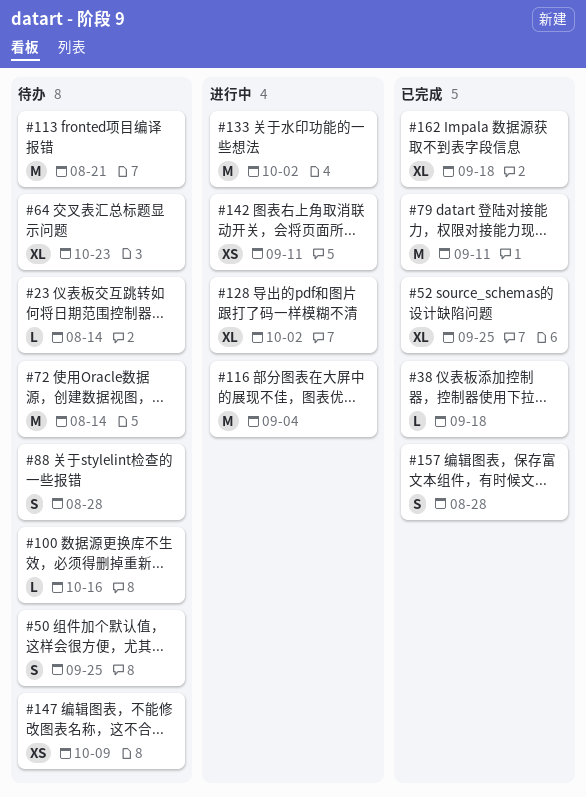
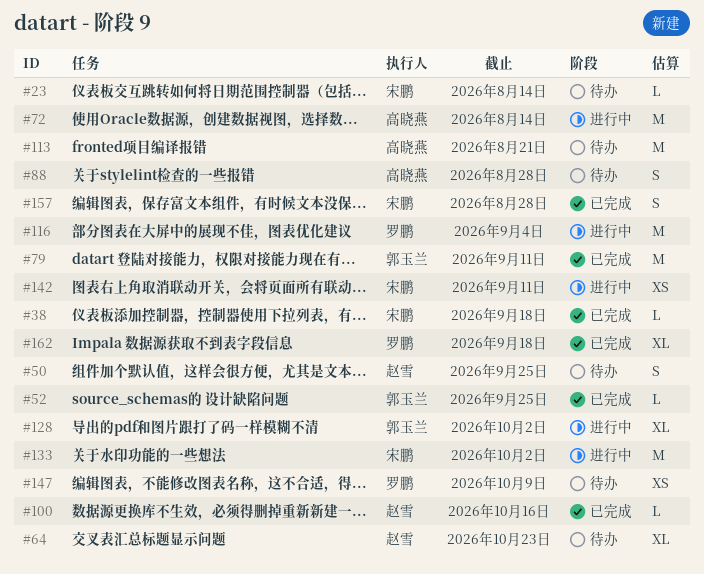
#52, estimate: XL -> L
#72, status: 待办 -> 进行中
#100, status: 待办 -> 已完成

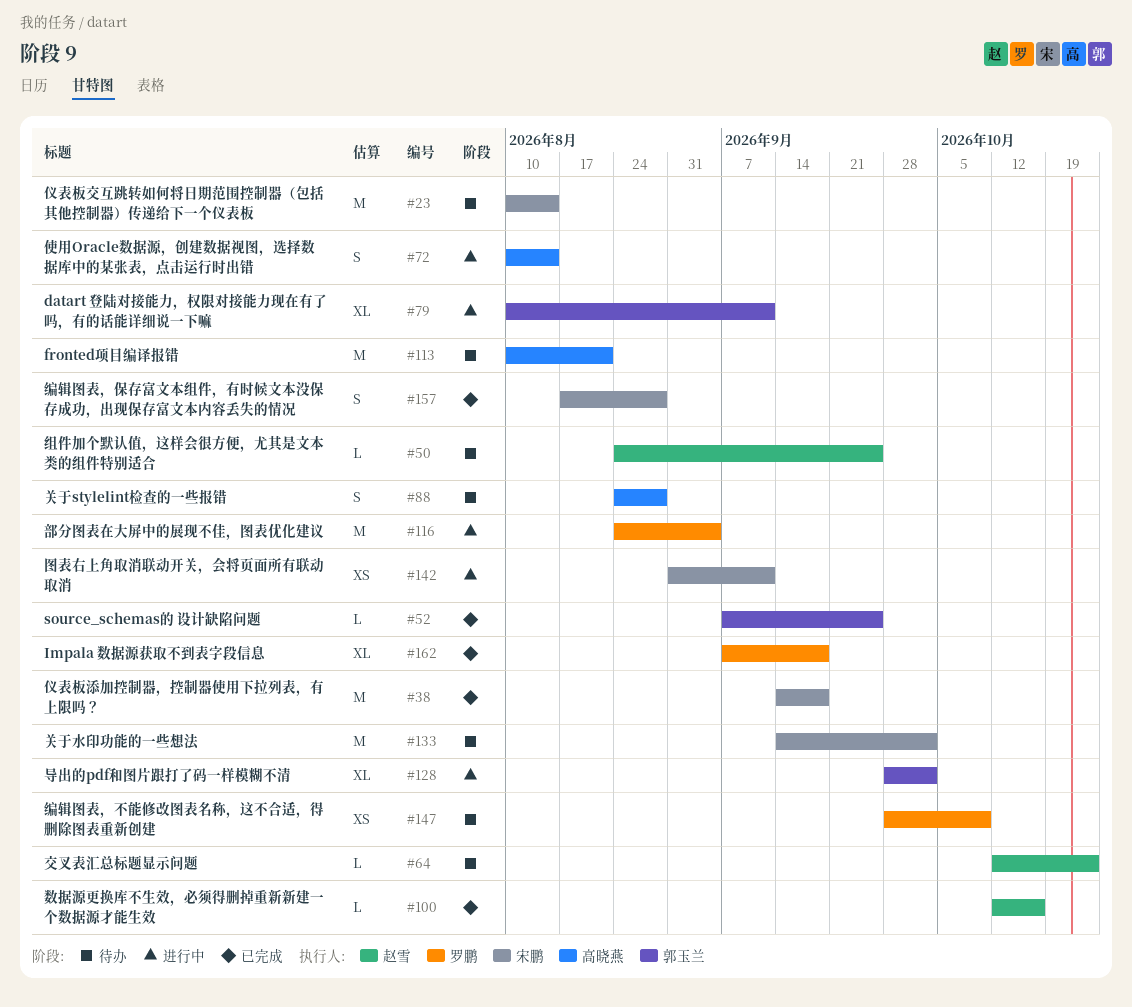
#23, estimate: L -> M
#38, estimate: L -> M
#50, estimate: S -> L
#64, estimate: XL -> L
#72, estimate: M -> S
#79, status: 已完成 -> 进行中
#79, estimate: M -> XL
#133, status: 进行中 -> 待办

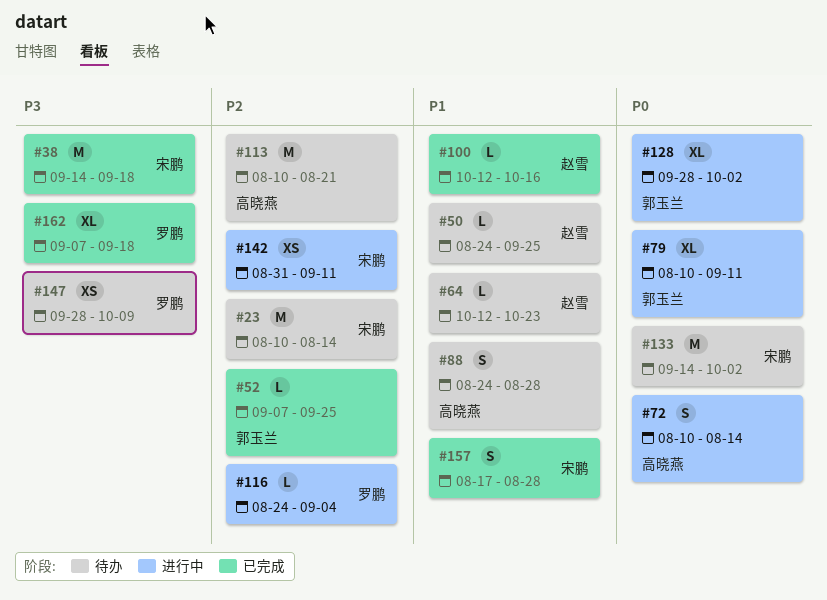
#116, estimate: M -> L

